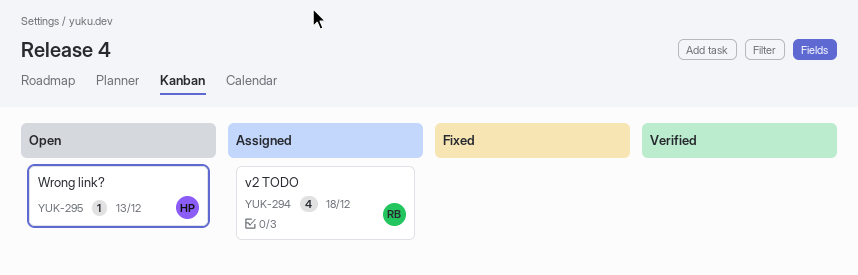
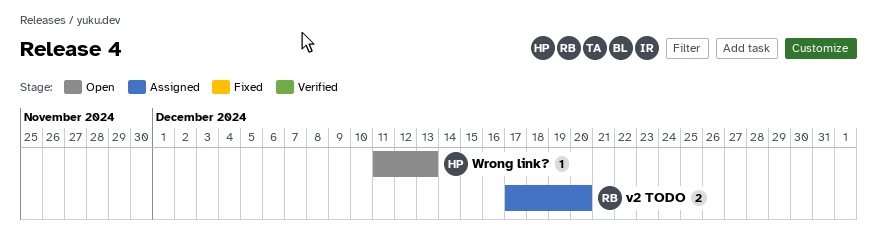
v2 TODO, estimate: 4 -> 2
v2 TODO, due: Dec 18 -> Dec 20

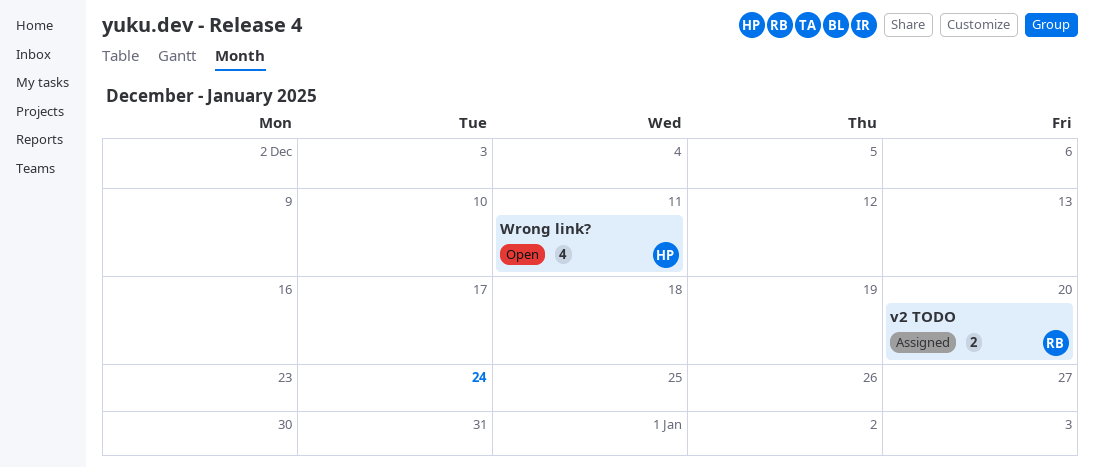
Wrong link?, estimate: 1 -> 4
Wrong link?, due: Dec 13 -> Dec 11

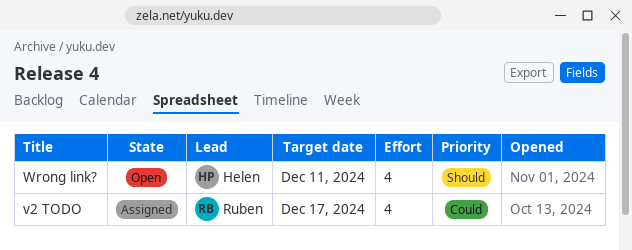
v2 TODO, estimate: 2 -> 4
v2 TODO, due: Dec 20 -> Dec 17

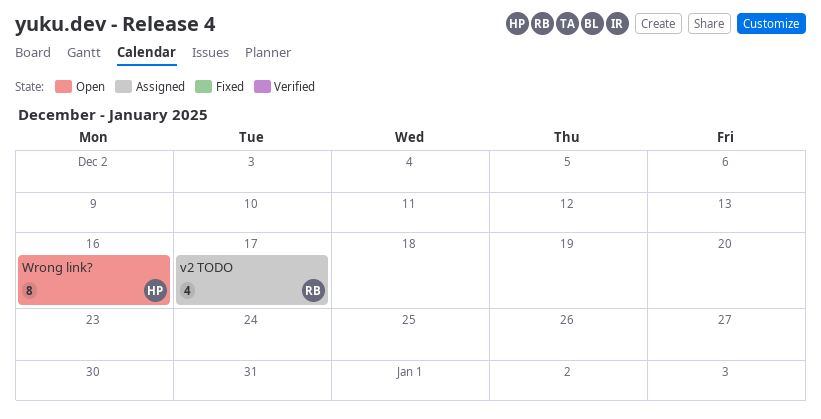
Wrong link?, estimate: 4 -> 8
Wrong link?, due: Dec 11 -> Dec 16

